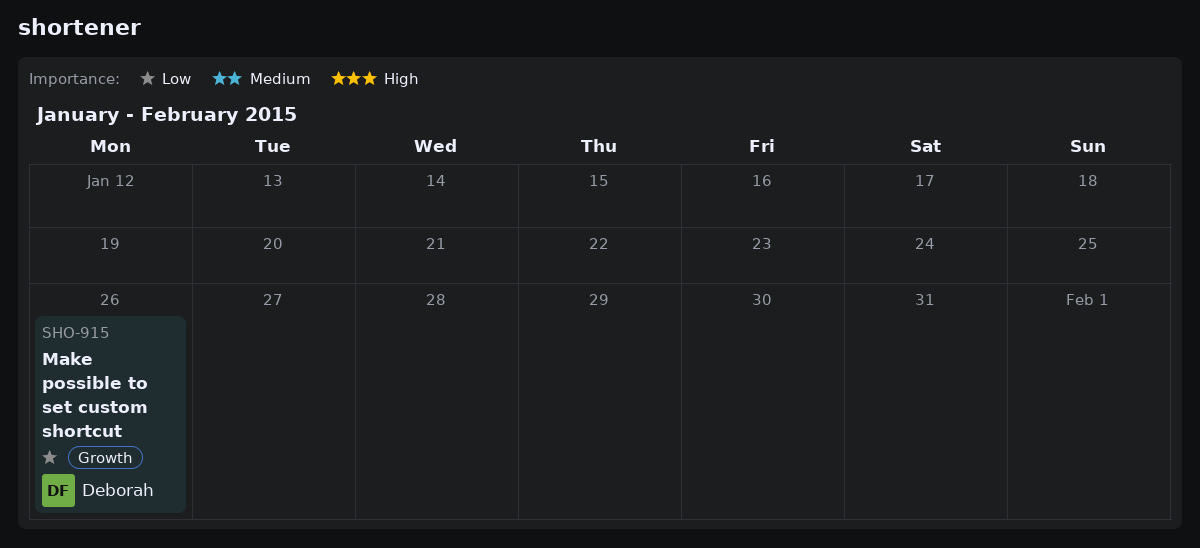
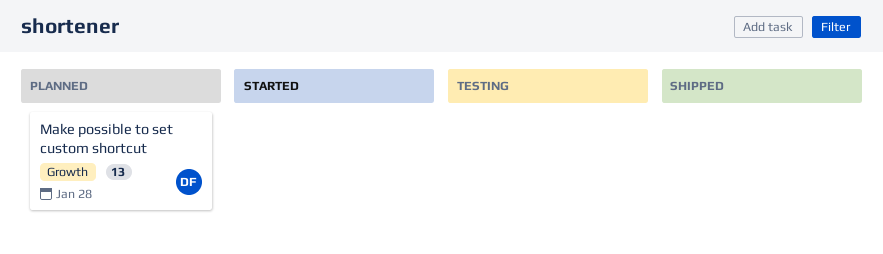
Make possible to set custom shortcut, due: Jan 26 -> Jan 28

